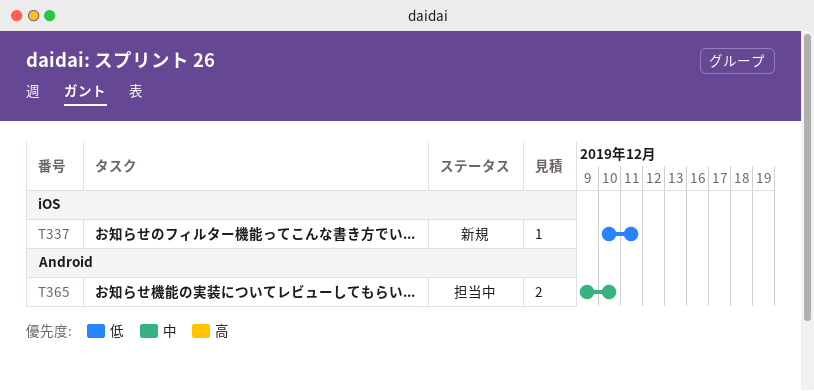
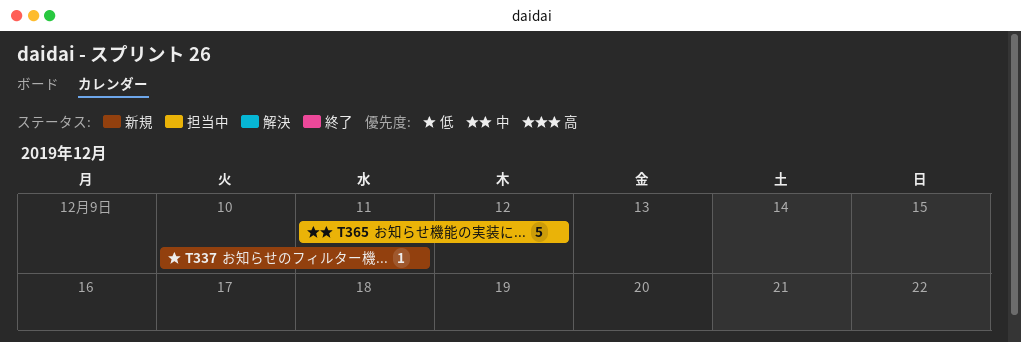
T365, estimate: 2 -> 5
T365, start: Dec 9 -> Dec 11
T365, due: Dec 10 -> Dec 12

